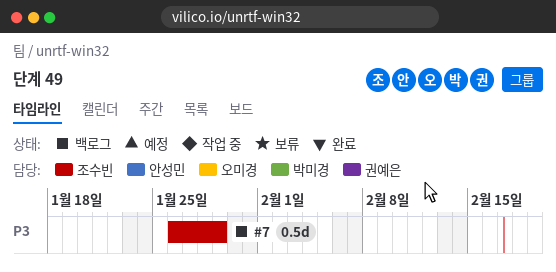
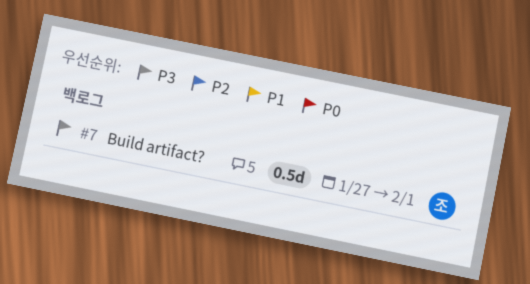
#7, start: Jan 26 -> Jan 27
#7, due: Jan 29 -> Feb 1

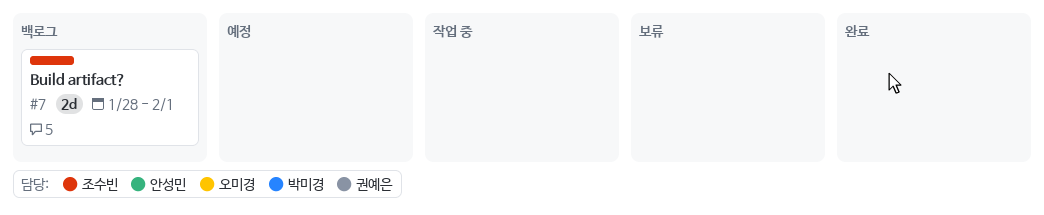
#7, estimate: 0.5d -> 2d
#7, start: Jan 27 -> Jan 28

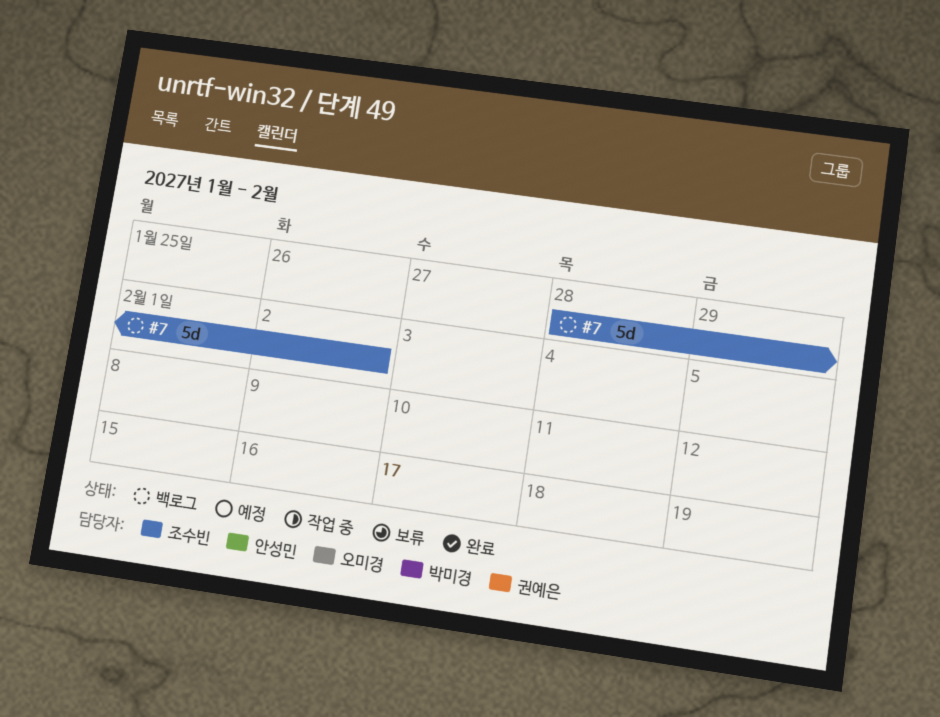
#7, estimate: 2d -> 5d
#7, due: Feb 1 -> Feb 2

